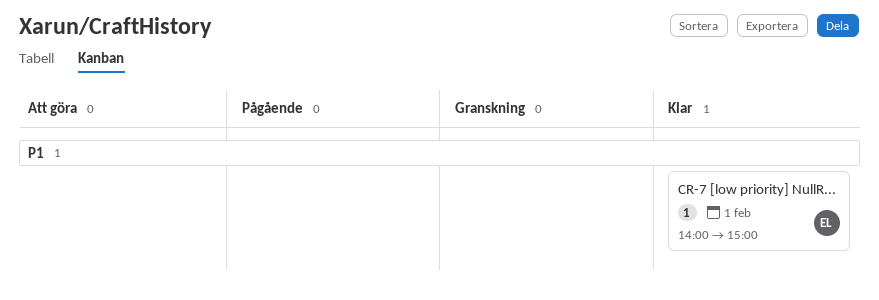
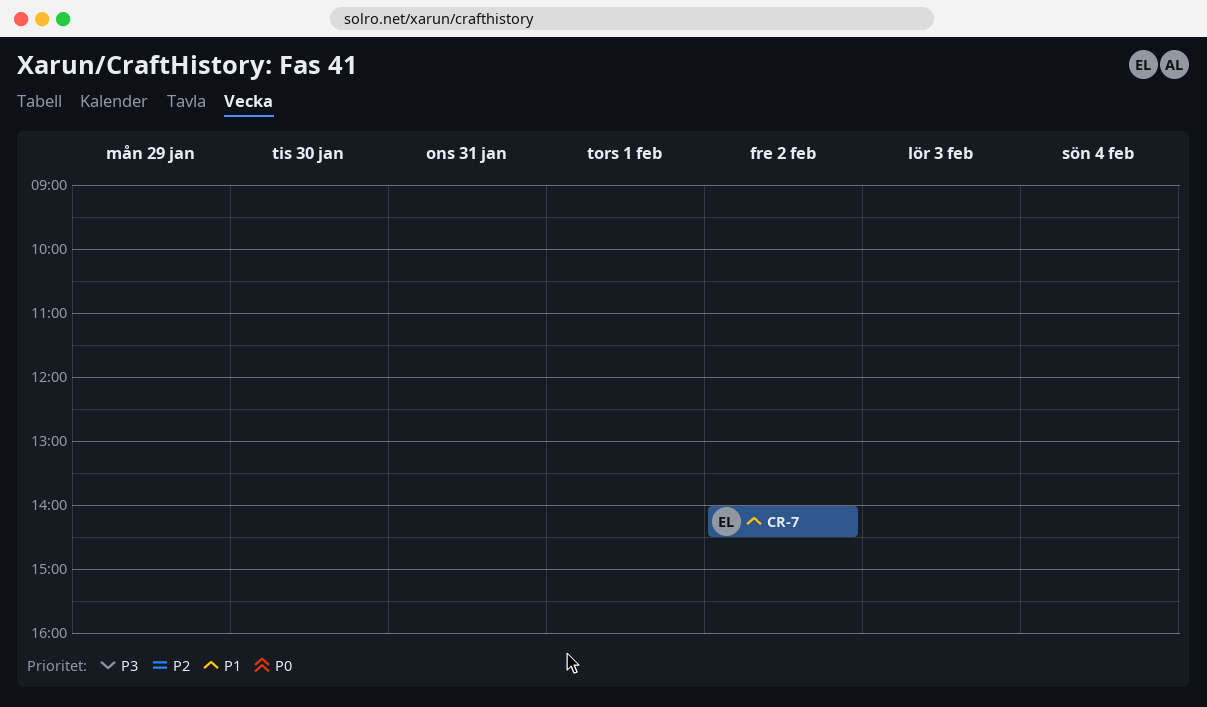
CR-7, day: Feb 1 -> Feb 2
CR-7, ends: 15:00 -> 14:30

